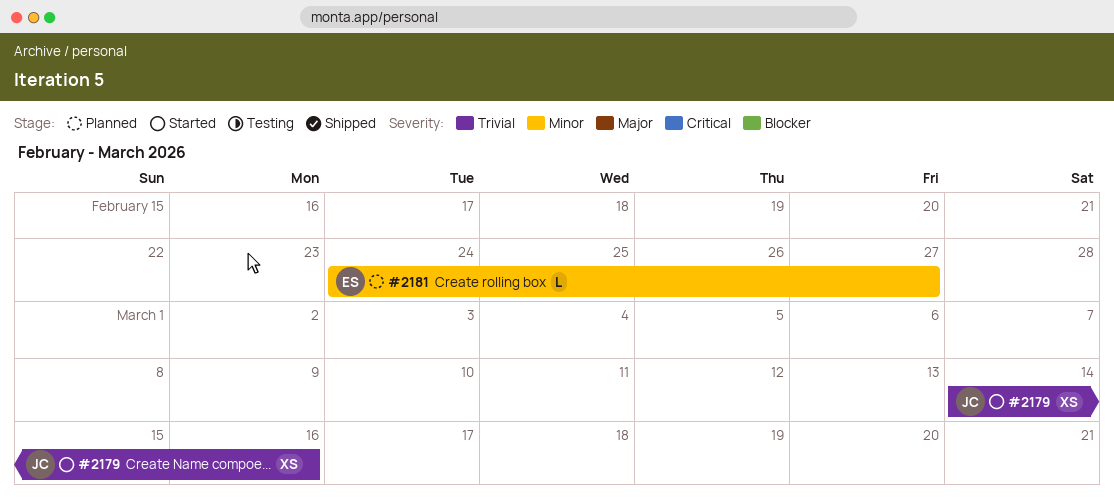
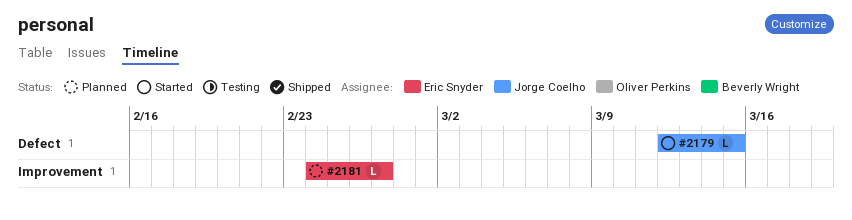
#2179, estimate: XS -> L
#2179, start: Mar 14 -> Mar 12
#2179, due: Mar 16 -> Mar 15

